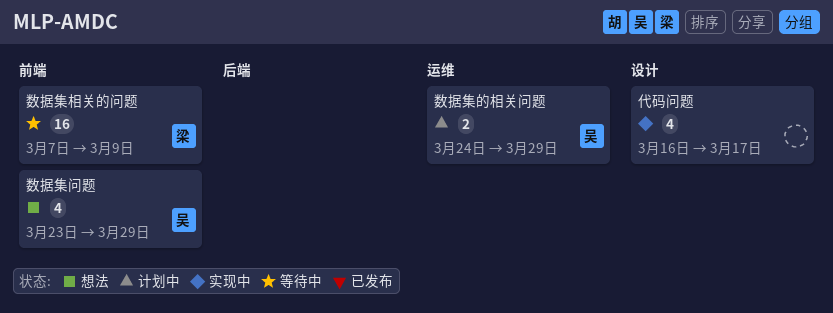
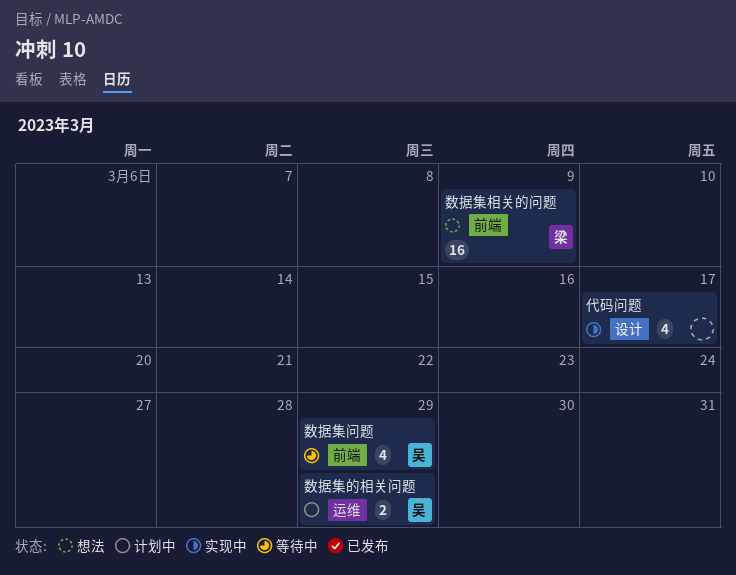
数据集相关的问题, status: 等待中 -> 想法
数据集问题, status: 想法 -> 等待中

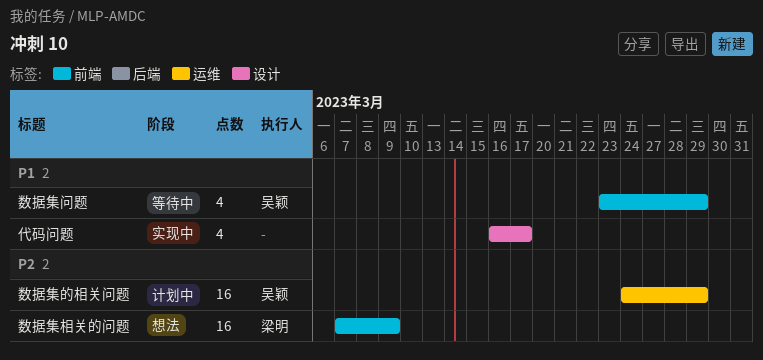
数据集的相关问题, estimate: 2 -> 16

